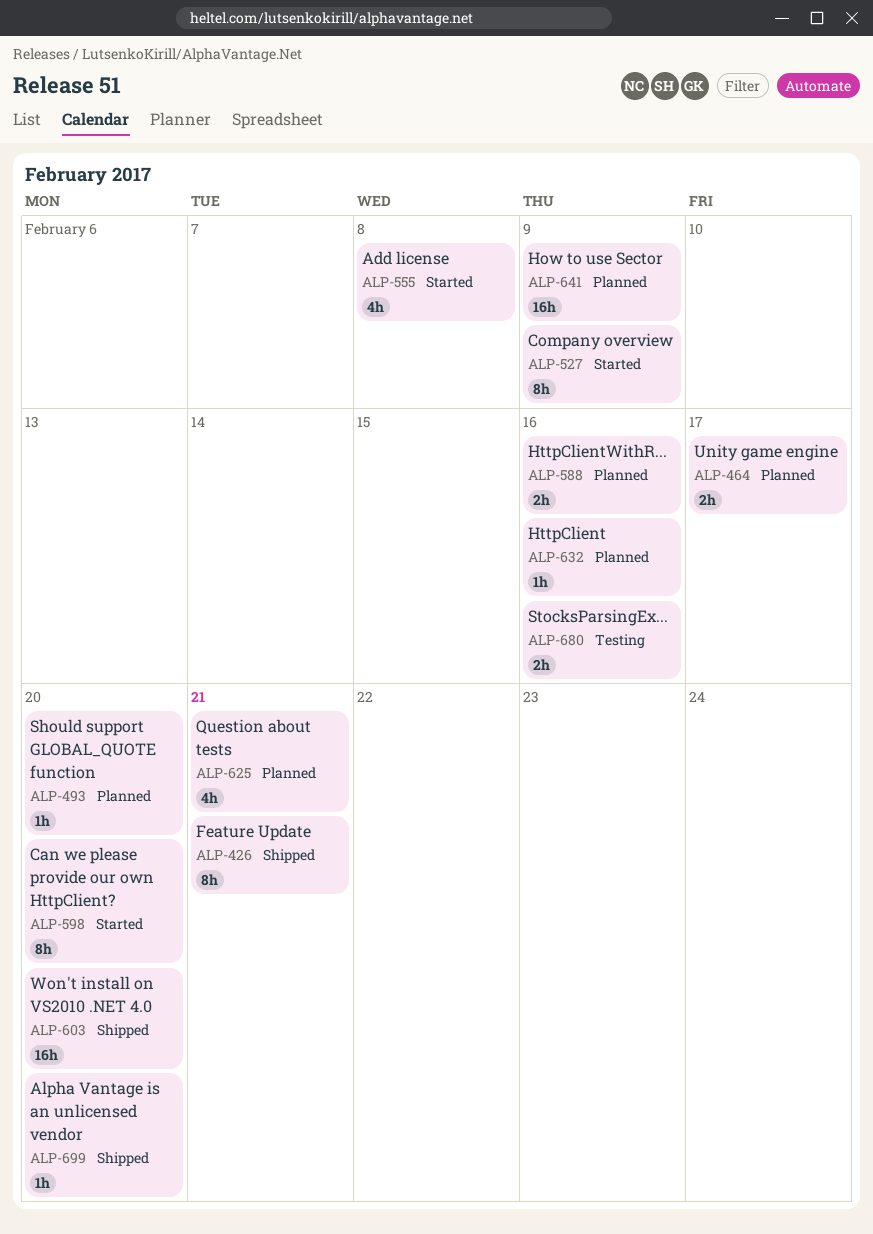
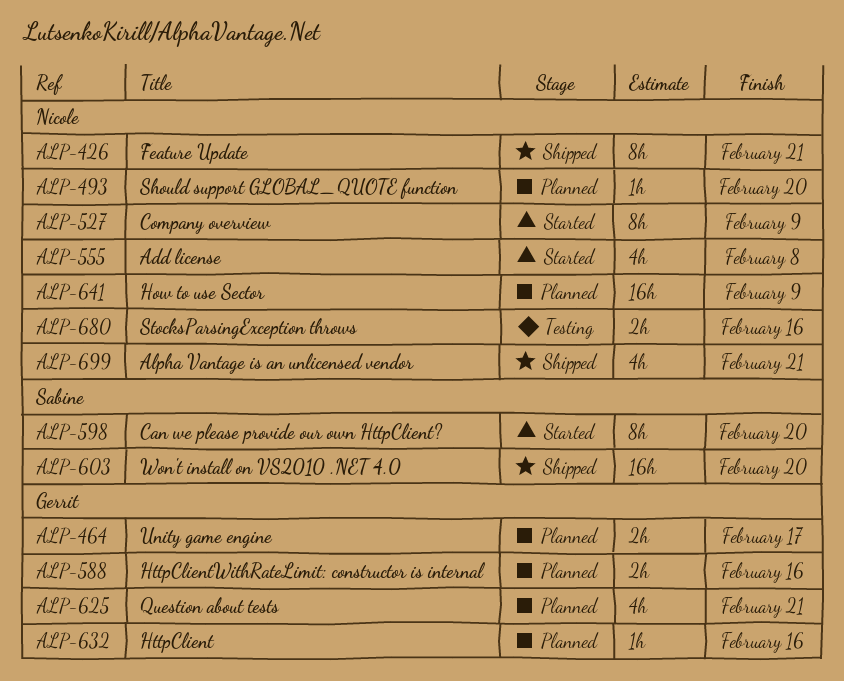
ALP-699, estimate: 1h -> 4h
ALP-699, due: Feb 20 -> Feb 21

